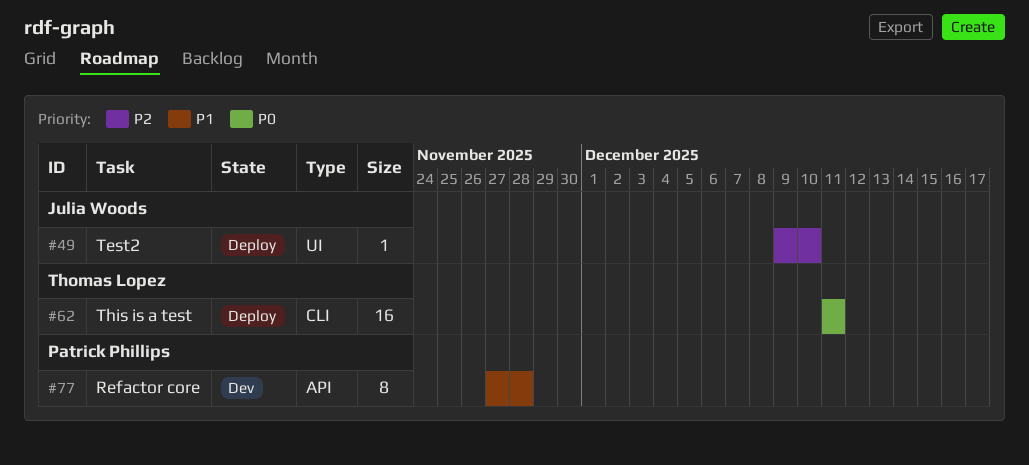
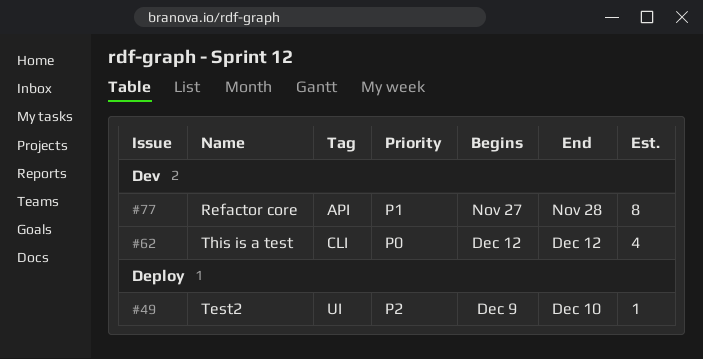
#62, status: Deploy -> Dev
#62, estimate: 16 -> 4
#62, start: Dec 11 -> Dec 12
#62, due: Dec 11 -> Dec 12

